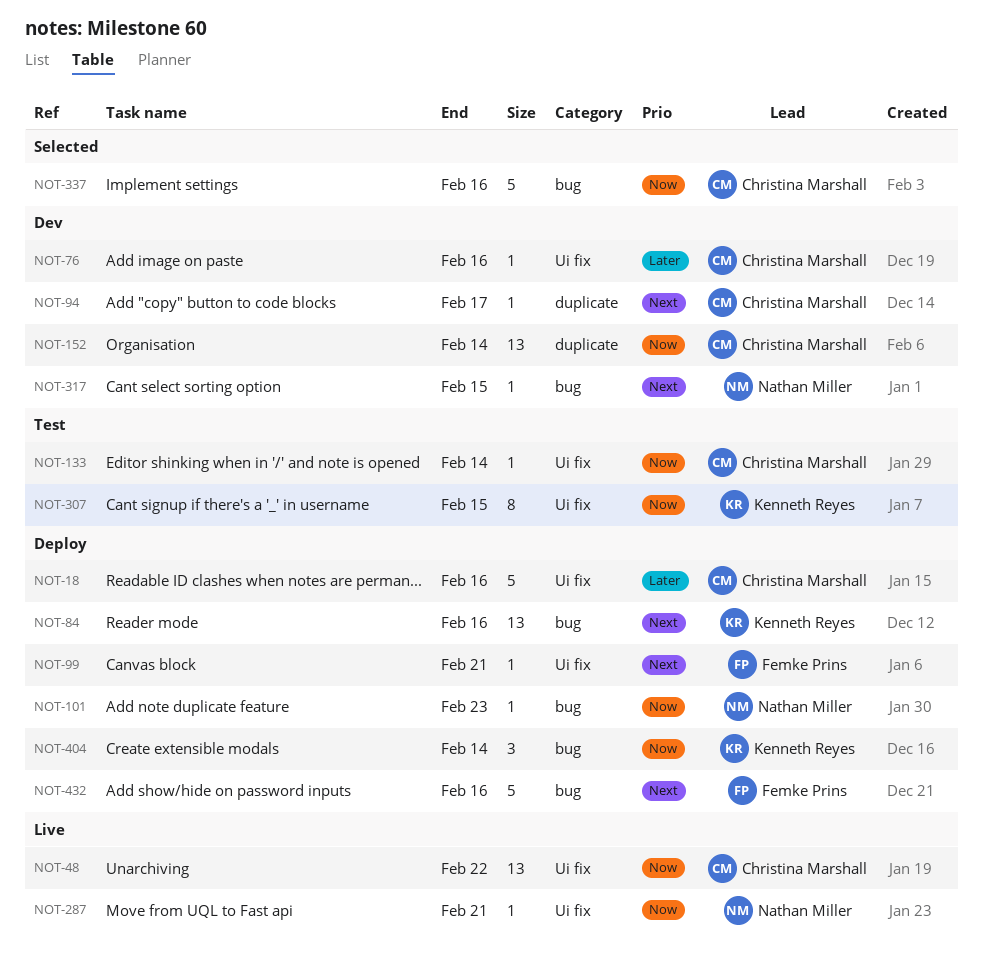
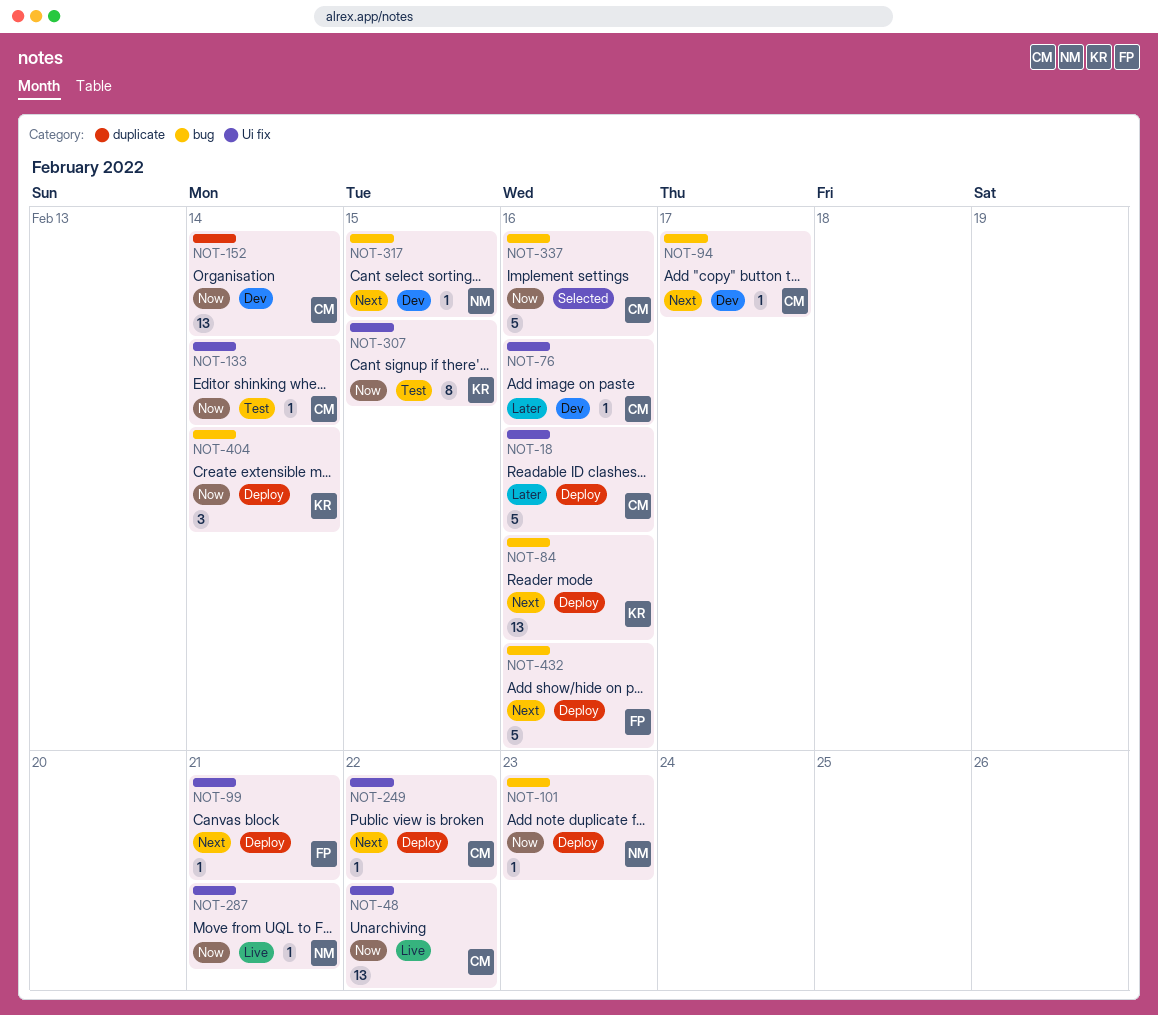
NOT-94, label: duplicate -> bug
NOT-249: none -> present

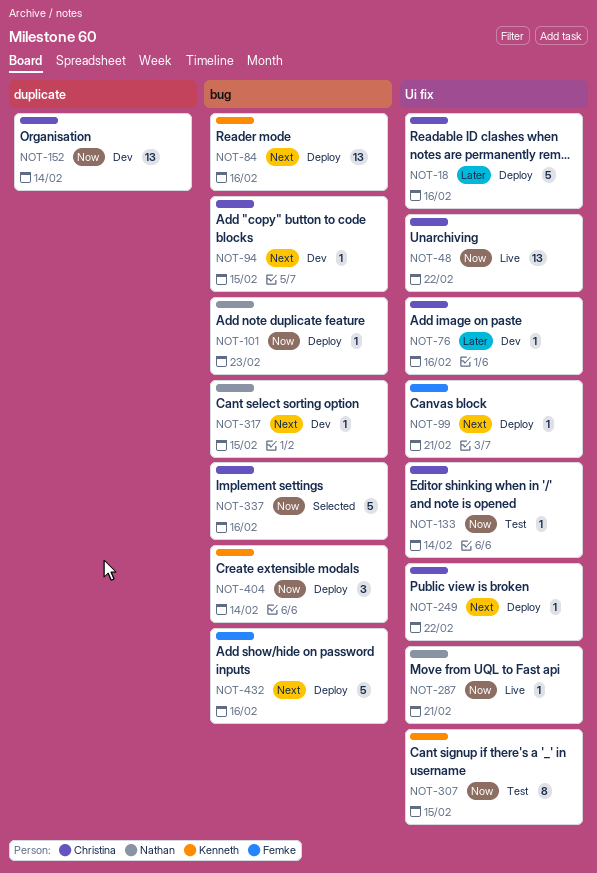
NOT-94, due: Feb 17 -> Feb 15

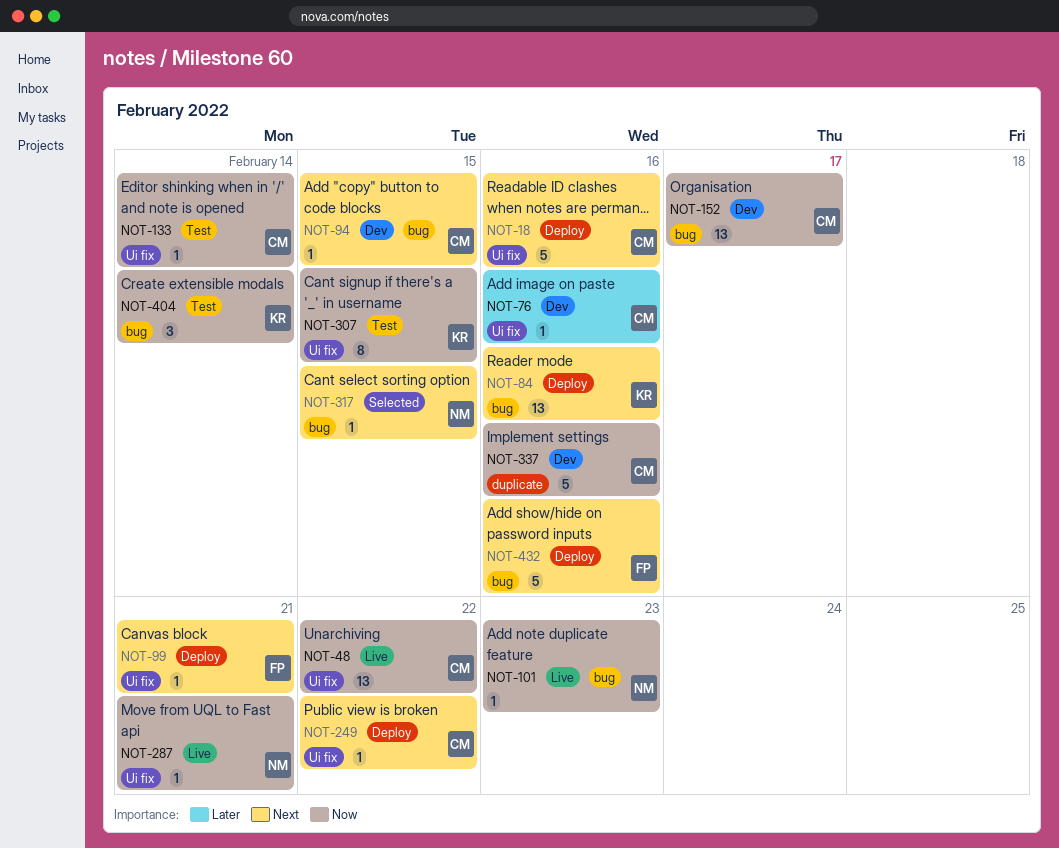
NOT-18, priority: Later -> Next
NOT-101, status: Deploy -> Live
NOT-152, label: duplicate -> bug
NOT-152, due: Feb 14 -> Feb 17
NOT-317, status: Dev -> Selected
NOT-337, status: Selected -> Dev
NOT-337, label: bug -> duplicate
NOT-404, status: Deploy -> Test

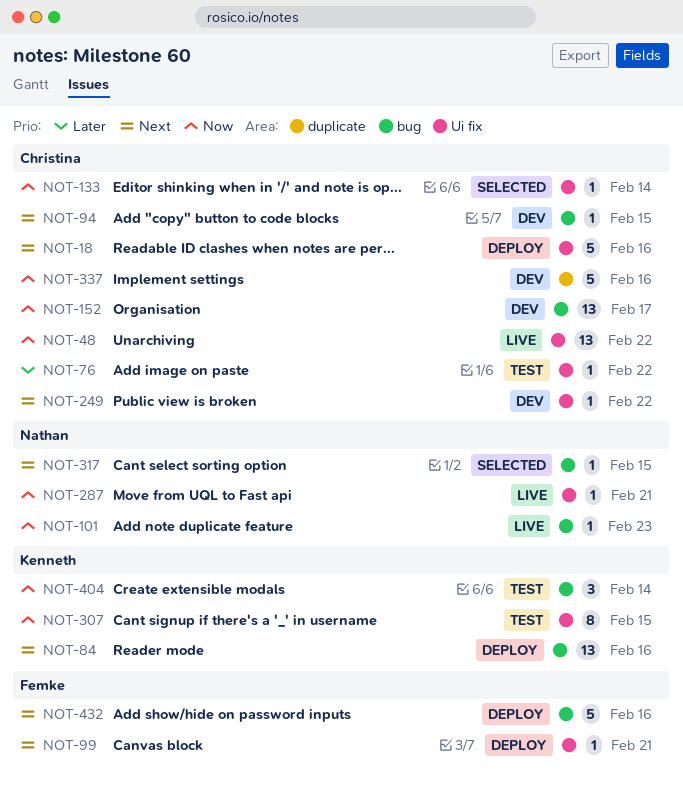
NOT-76, status: Dev -> Test
NOT-76, due: Feb 16 -> Feb 22
NOT-133, status: Test -> Selected
NOT-249, status: Deploy -> Dev

